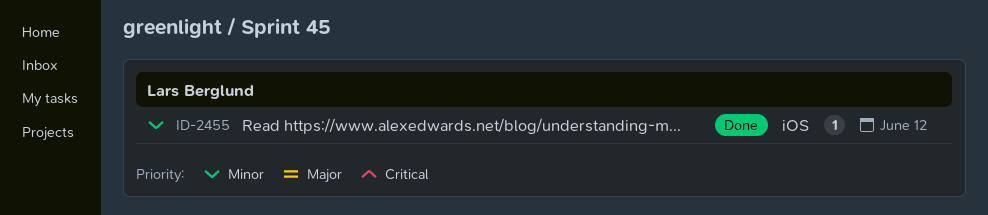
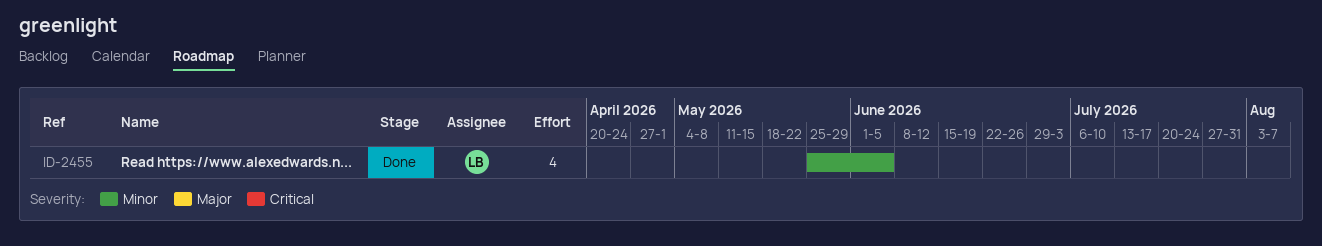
ID-2455, estimate: 1 -> 4
ID-2455, due: Jun 12 -> Jun 5

